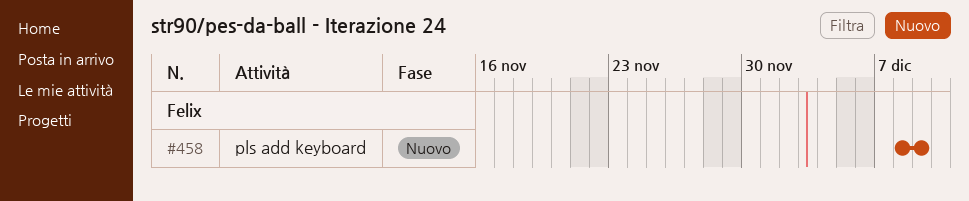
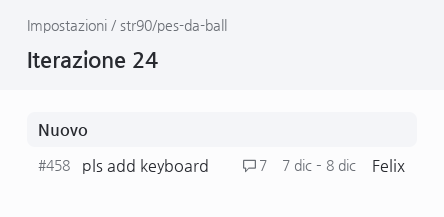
#458, start: Dec 8 -> Dec 7
#458, due: Dec 9 -> Dec 8

